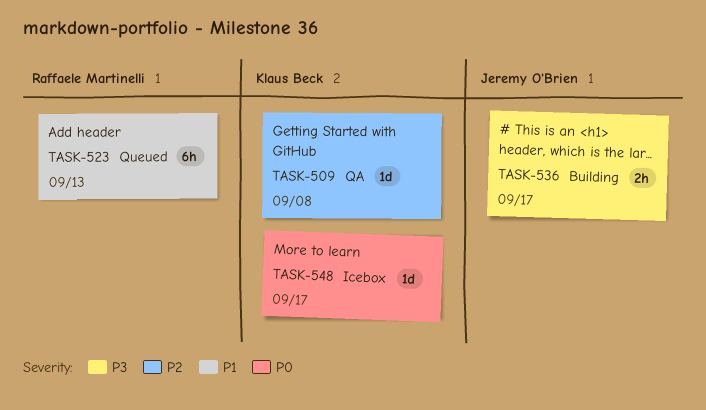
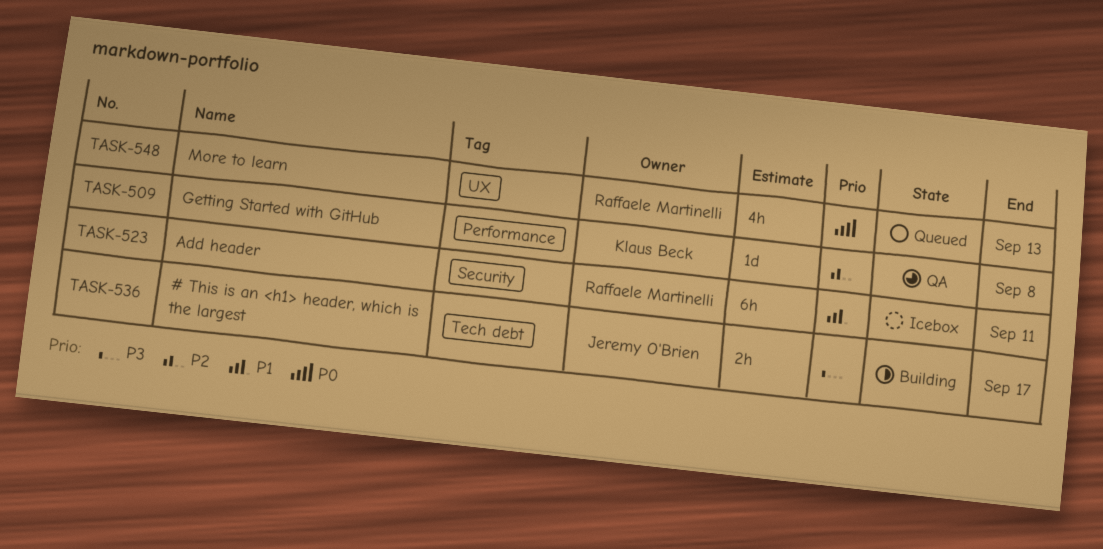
TASK-523, status: Queued -> Icebox
TASK-523, due: Sep 13 -> Sep 11
TASK-548, status: Icebox -> Queued
TASK-548, owner: Klaus Beck -> Raffaele Martinelli
TASK-548, estimate: 1d -> 4h
TASK-548, due: Sep 17 -> Sep 13

